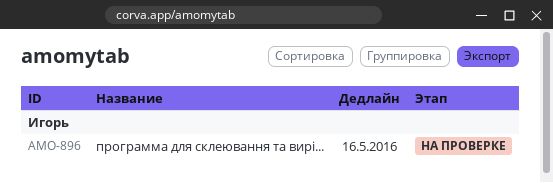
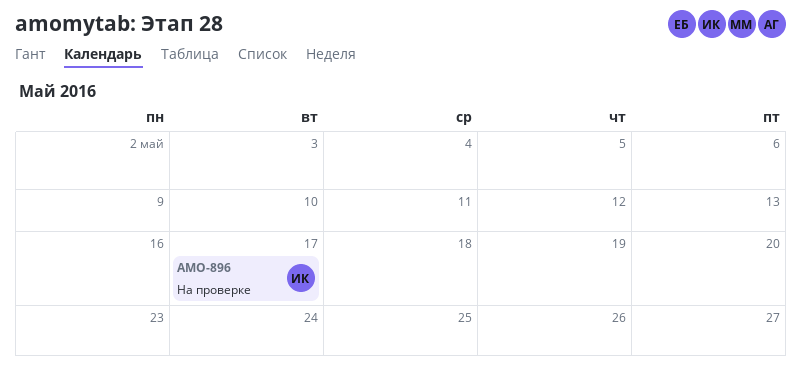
AMO-896, due: May 16 -> May 17

